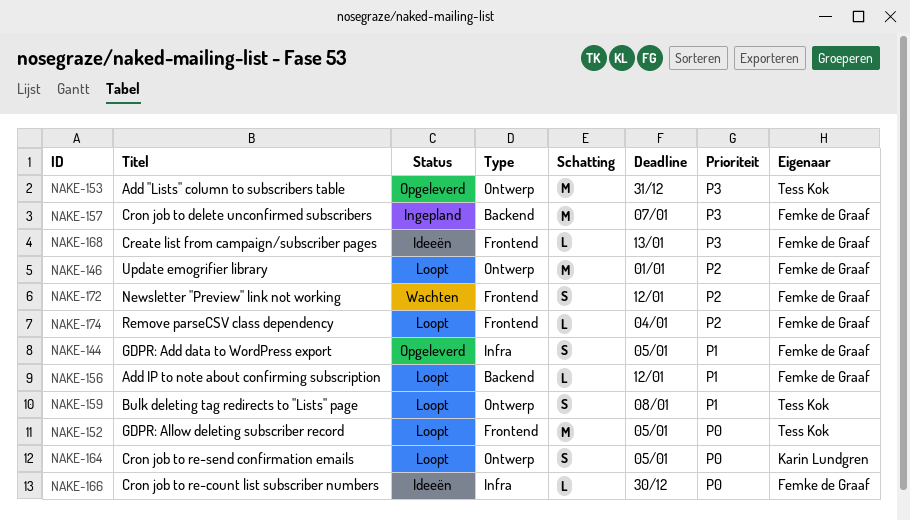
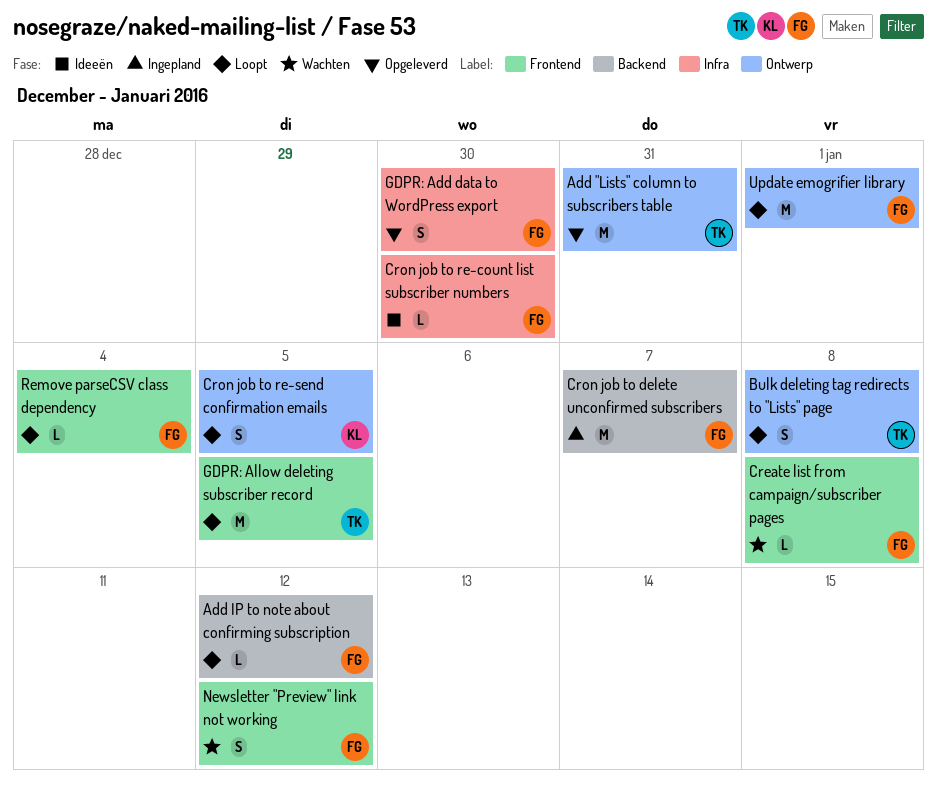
Create list from campaign/subscriber pages, status: Ideeën -> Wachten
Create list from campaign/subscriber pages, due: Jan 13 -> Jan 8
GDPR: Add data to WordPress export, due: Jan 5 -> Dec 30

